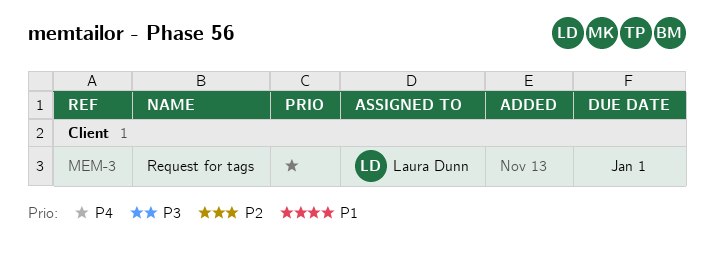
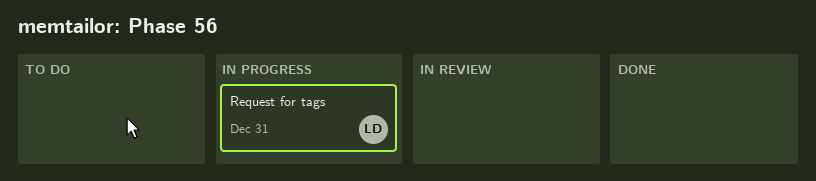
Request for tags, due: Jan 1 -> Dec 31

